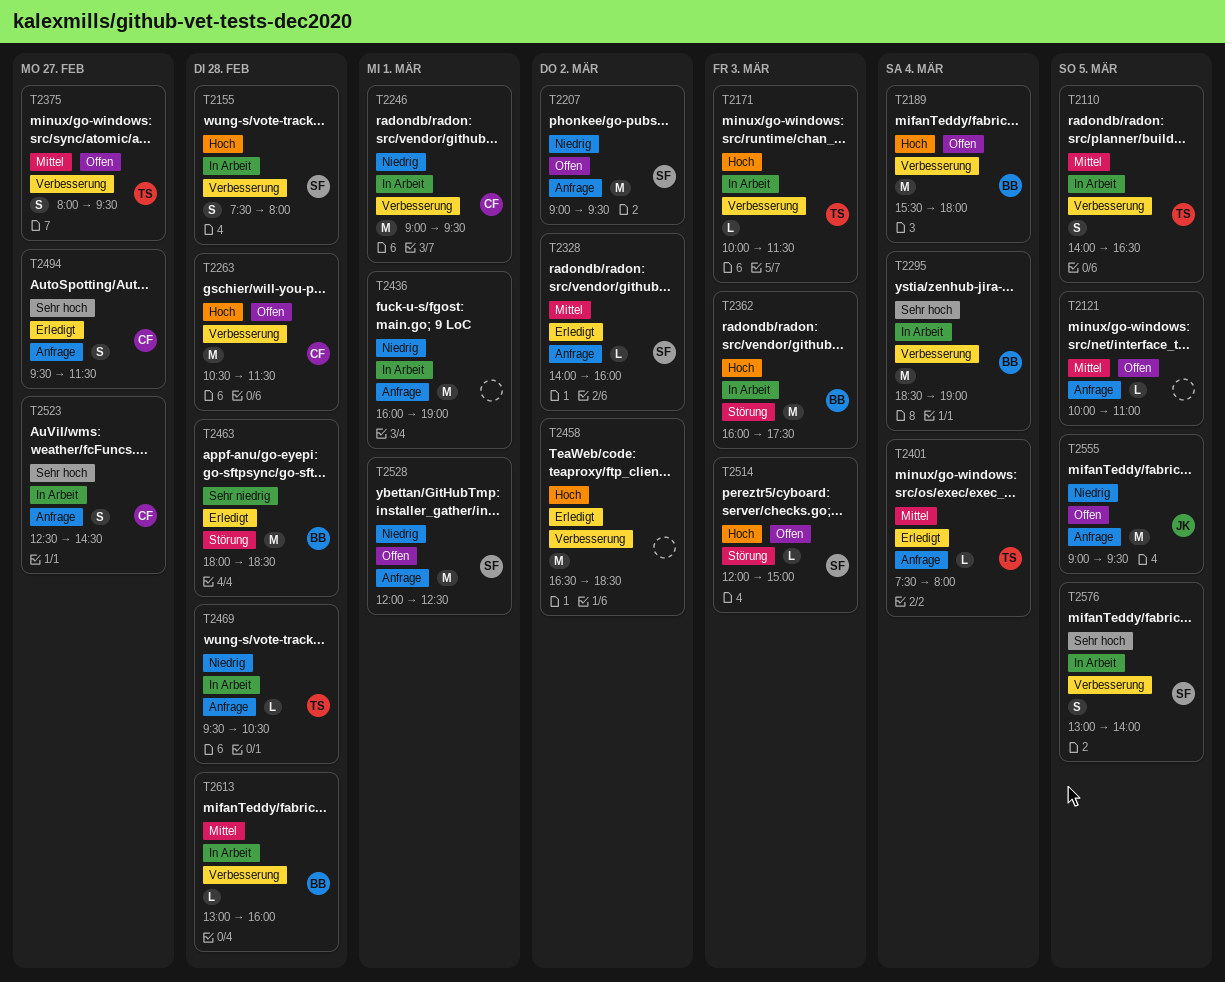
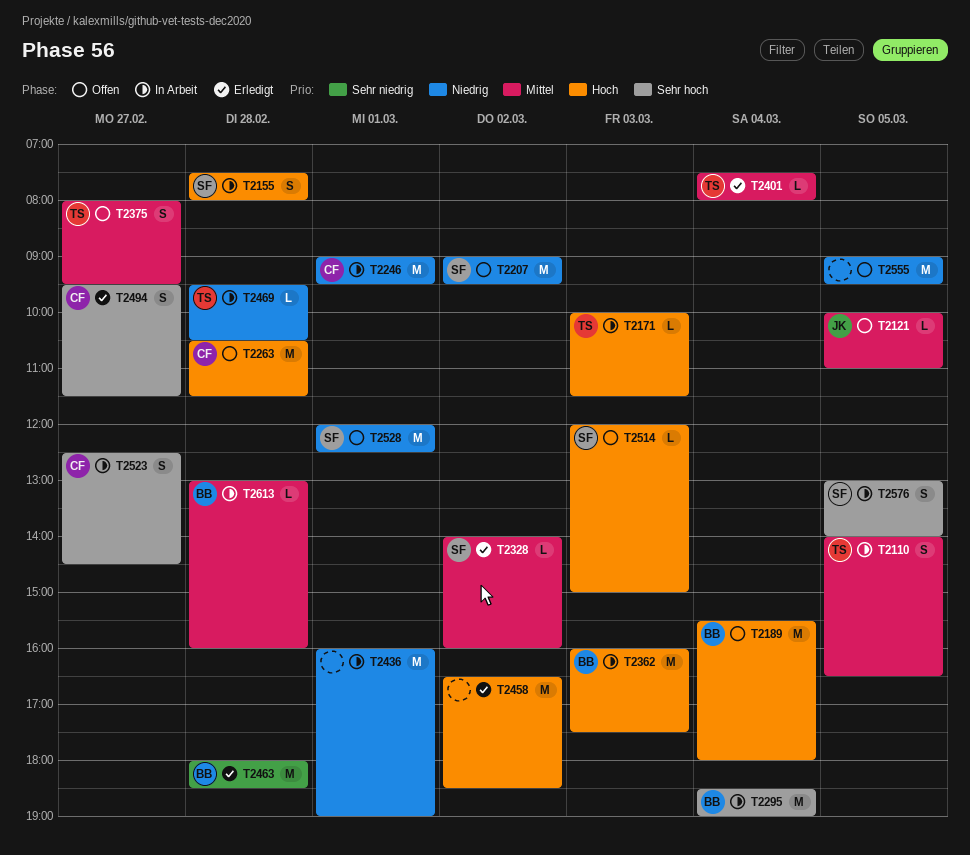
T2121, owner: none -> JK
T2555, owner: JK -> none

